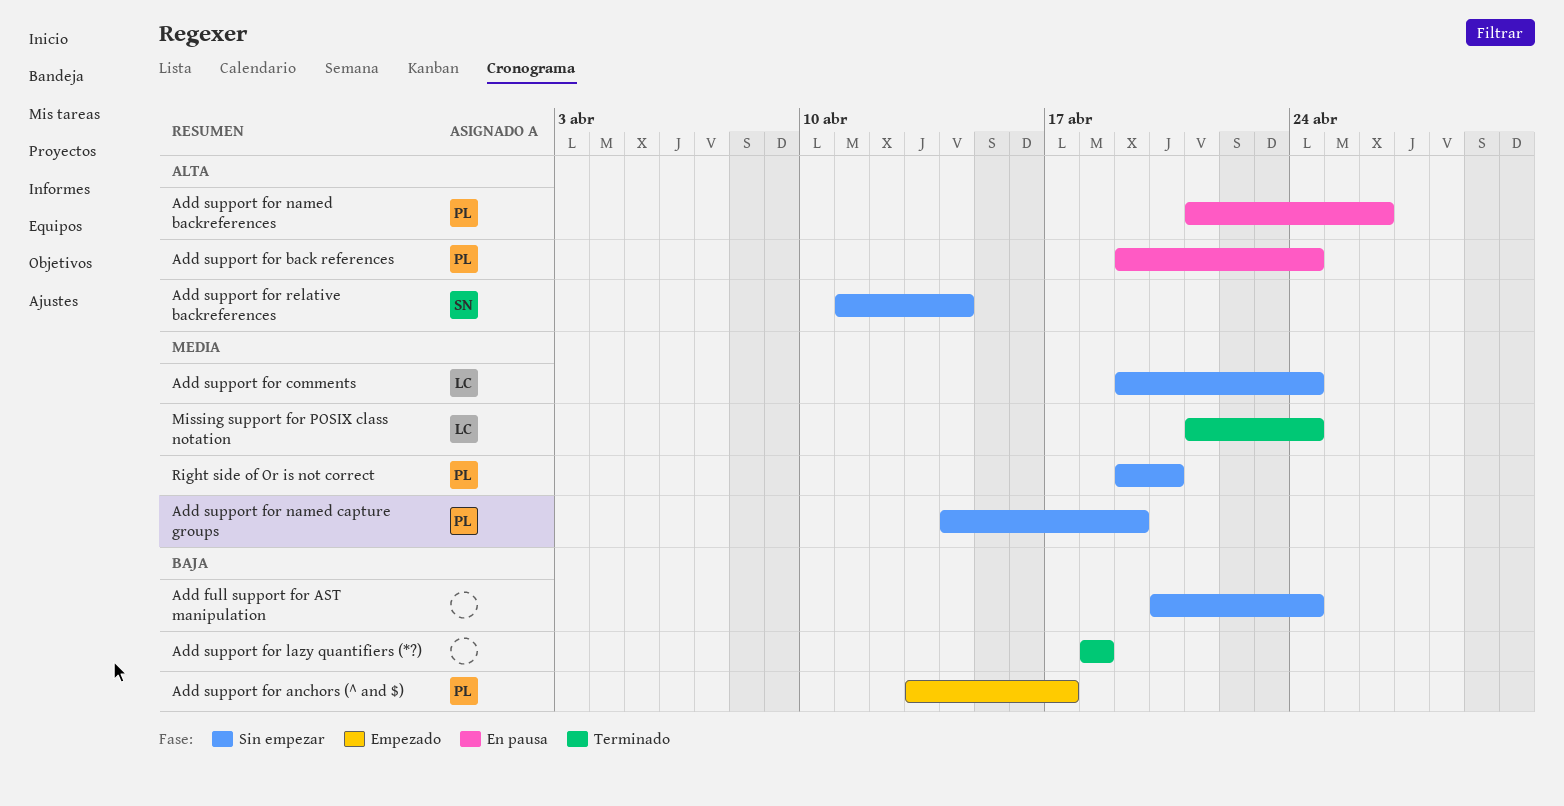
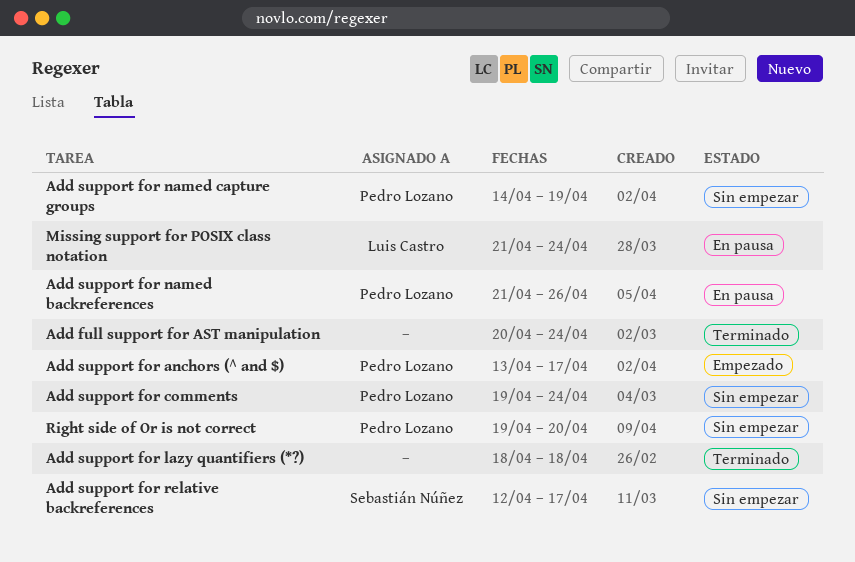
Add full support for AST manipulation, status: Sin empezar -> Terminado
Add support for back references: present -> none
Add support for comments, owner: Luis Castro -> Pedro Lozano
Add support for relative backreferences, start: Apr 11 -> Apr 12
Add support for relative backreferences, due: Apr 14 -> Apr 17
Missing support for POSIX class notation, status: Terminado -> En pausa

